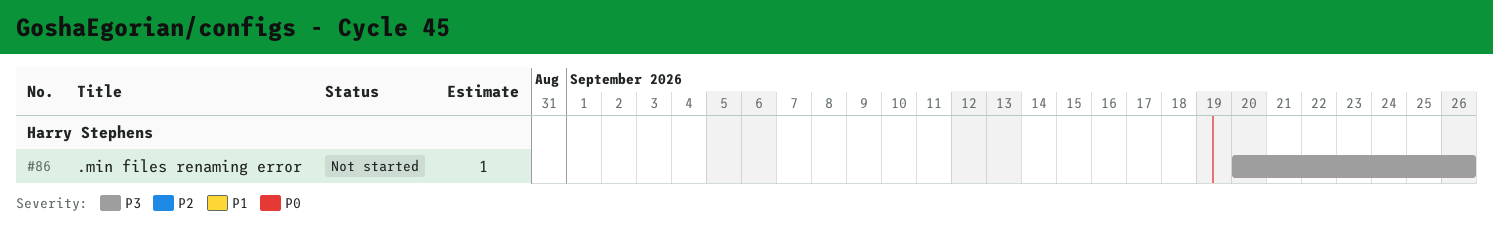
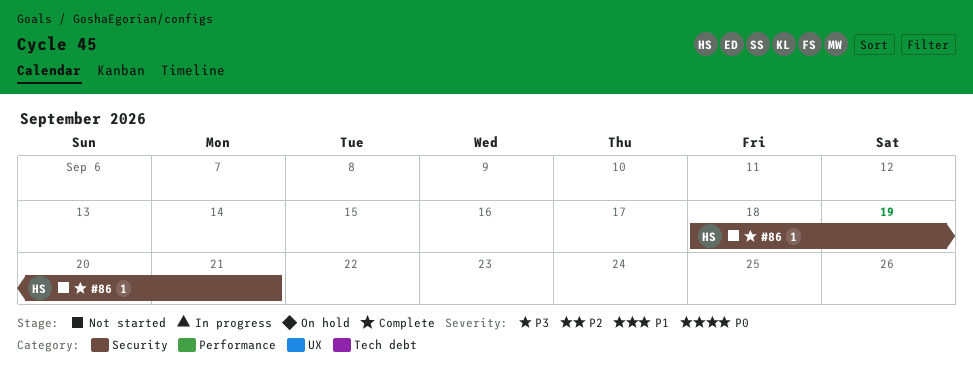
#86, start: Sep 20 -> Sep 18
#86, due: Sep 26 -> Sep 21

